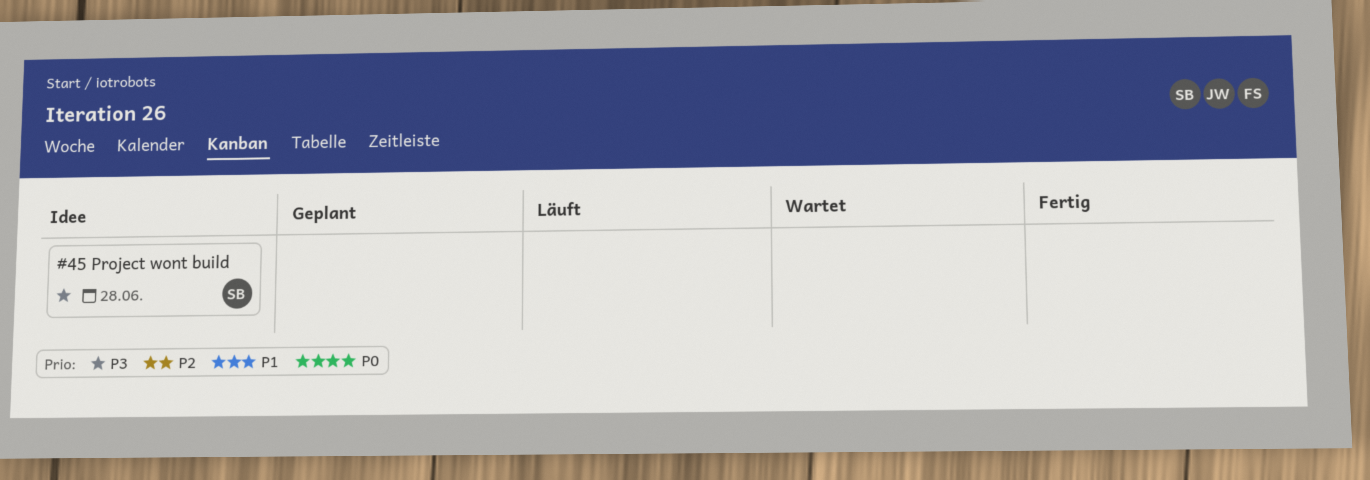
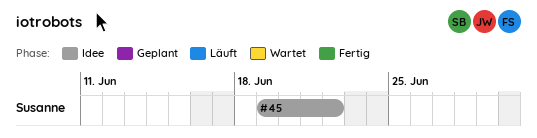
#45, due: Jun 28 -> Jun 22

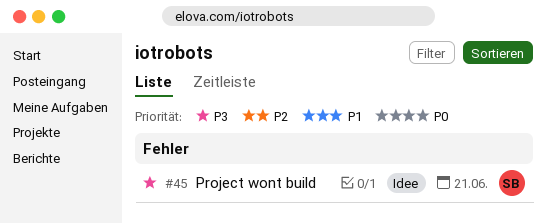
#45, due: Jun 22 -> Jun 21

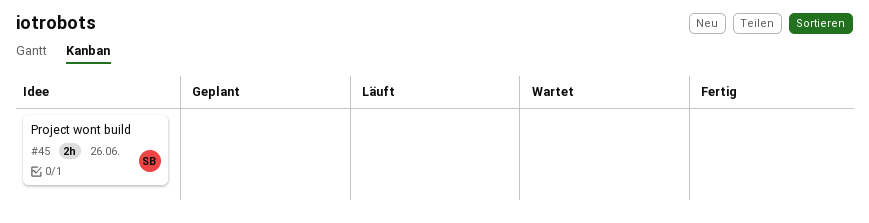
#45, due: Jun 21 -> Jun 26

